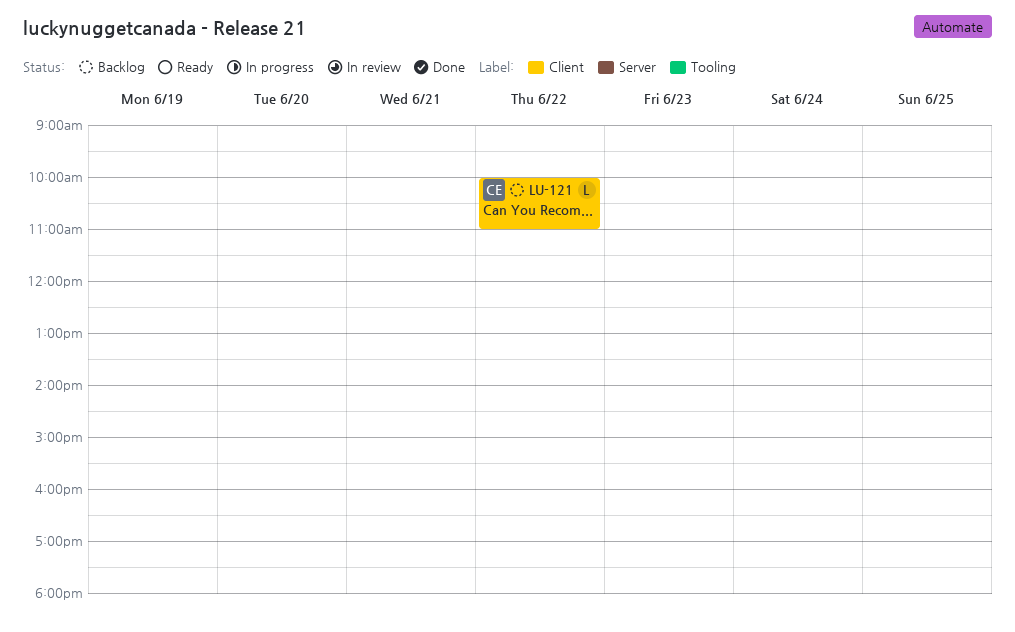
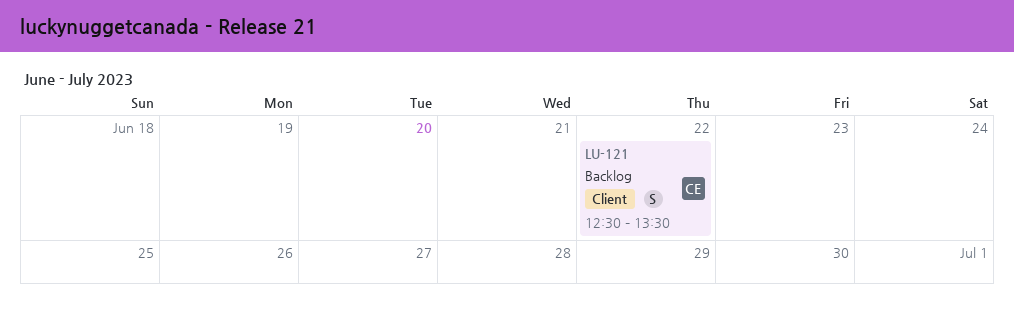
LU-121, estimate: L -> S
LU-121, begins: 10:00 -> 12:30
LU-121, ends: 11:00 -> 13:30

